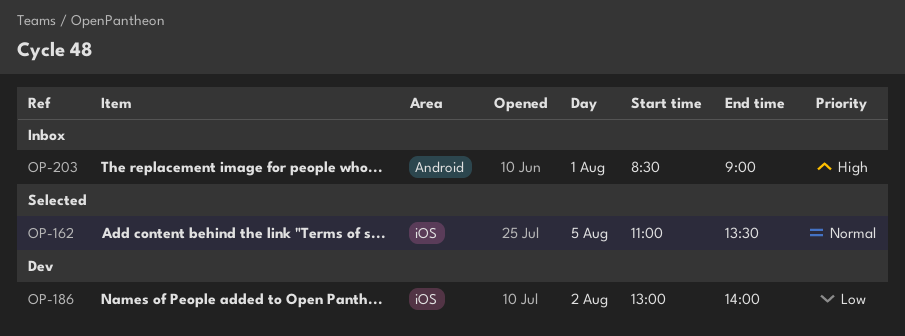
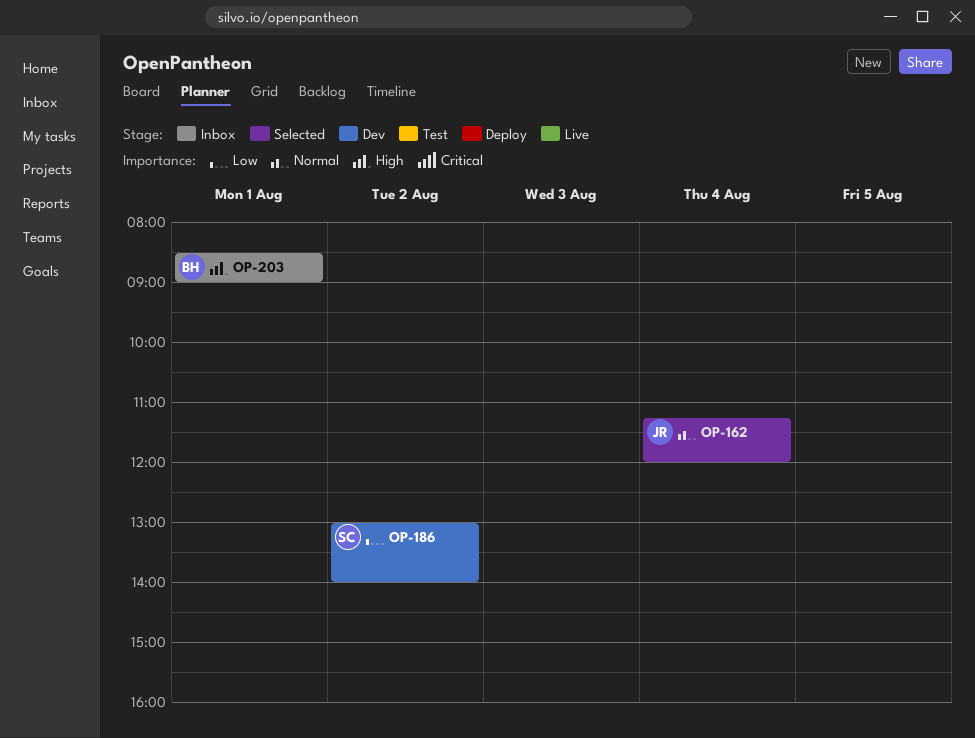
OP-162, day: Aug 5 -> Aug 4
OP-162, begins: 11:00 -> 11:15
OP-162, ends: 13:30 -> 12:00

